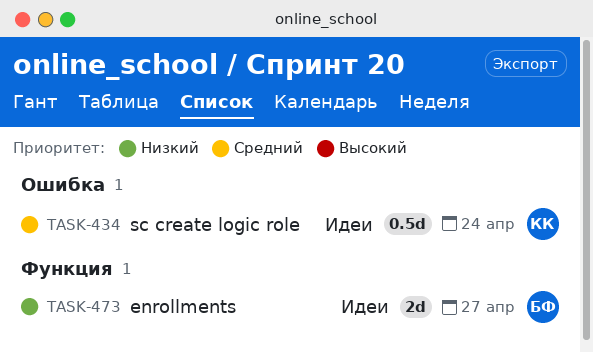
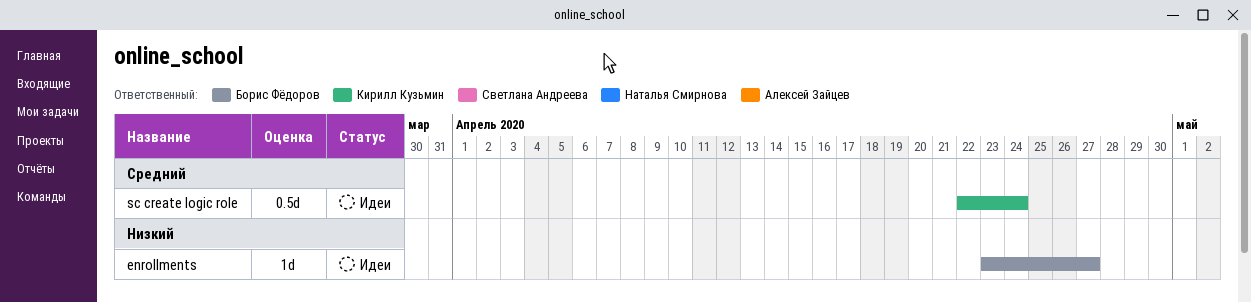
enrollments, estimate: 2d -> 1d

